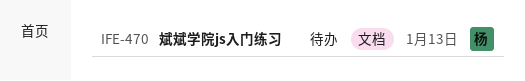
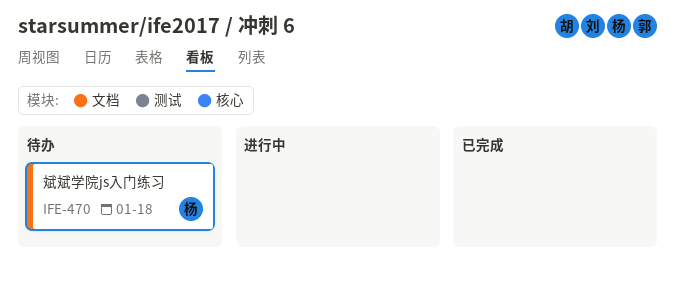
IFE-470, due: Jan 13 -> Jan 18

